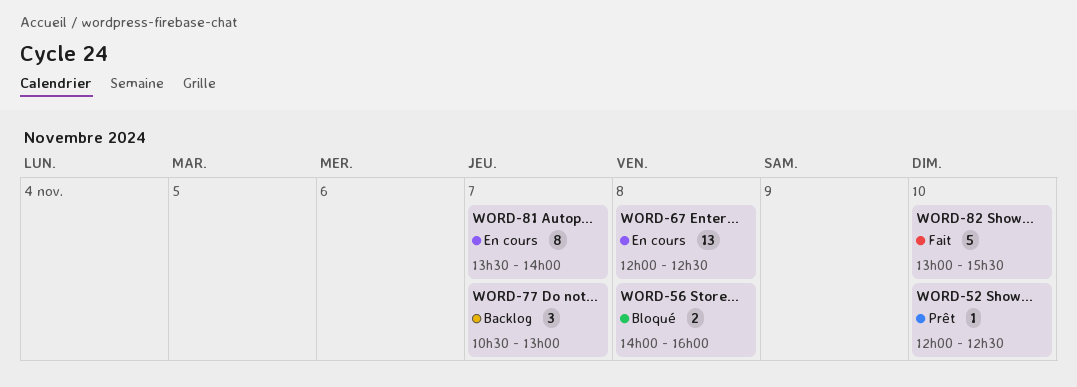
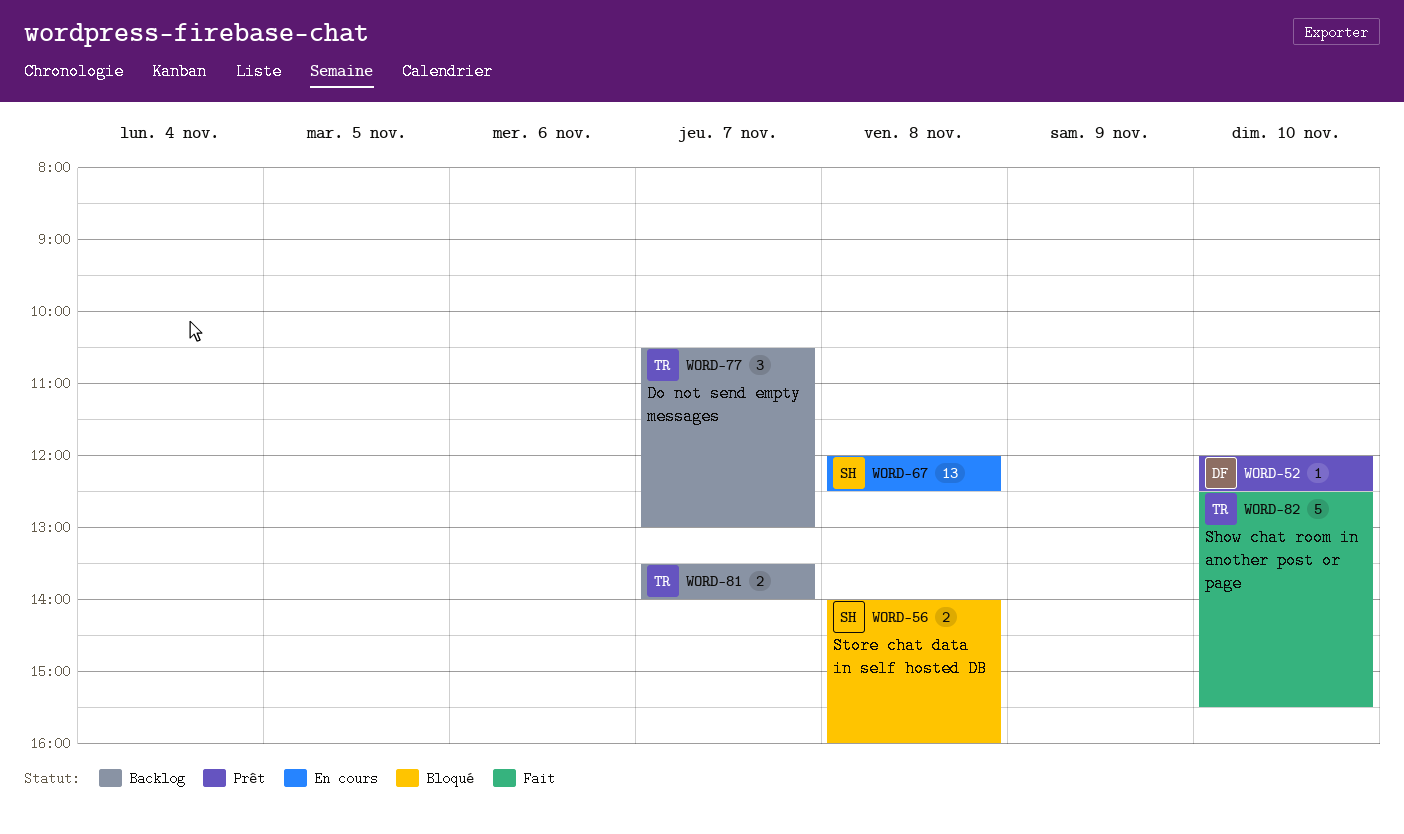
WORD-81, status: En cours -> Backlog
WORD-81, estimate: 8 -> 2
WORD-82, begins: 13:00 -> 12:30

